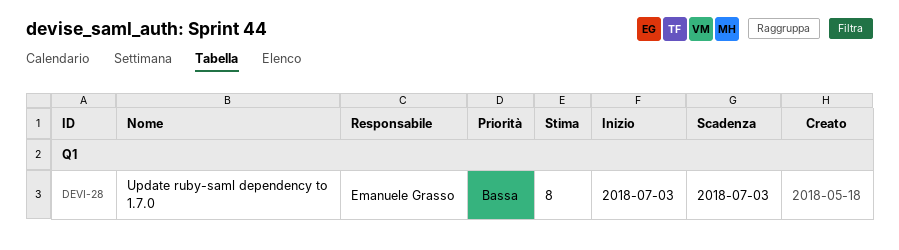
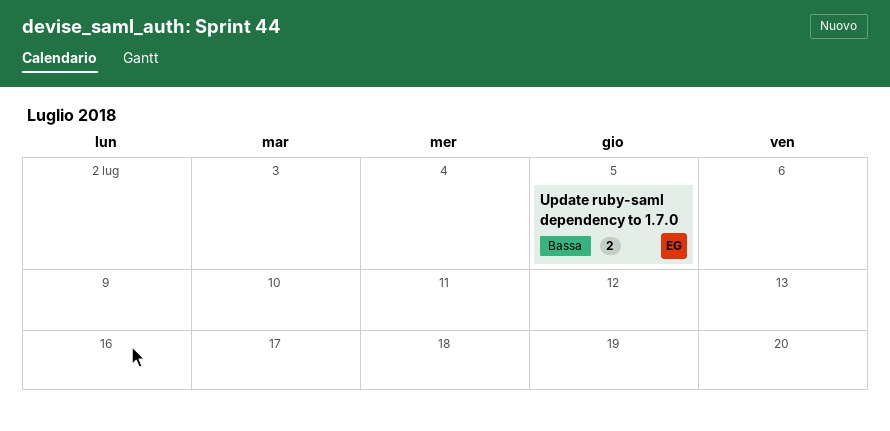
Update ruby-saml dependency to 1.7.0, estimate: 8 -> 2
Update ruby-saml dependency to 1.7.0, due: Jul 3 -> Jul 5

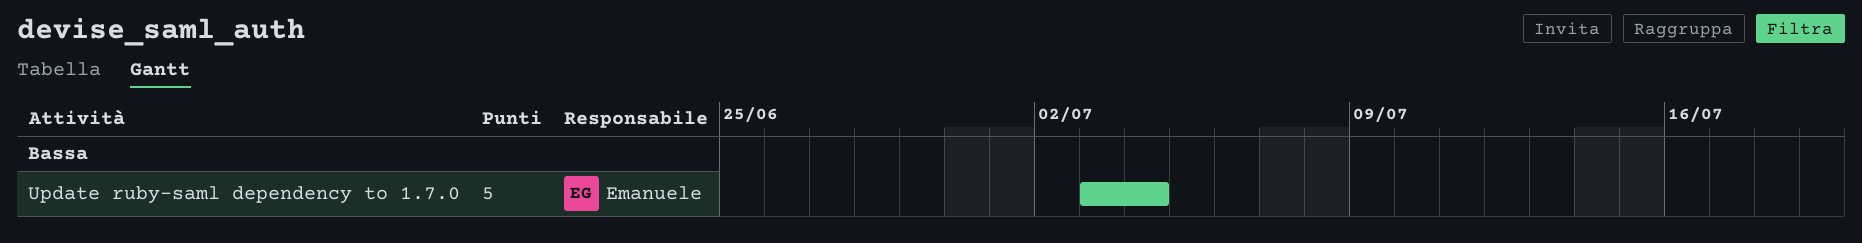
Update ruby-saml dependency to 1.7.0, estimate: 2 -> 5
Update ruby-saml dependency to 1.7.0, due: Jul 5 -> Jul 4

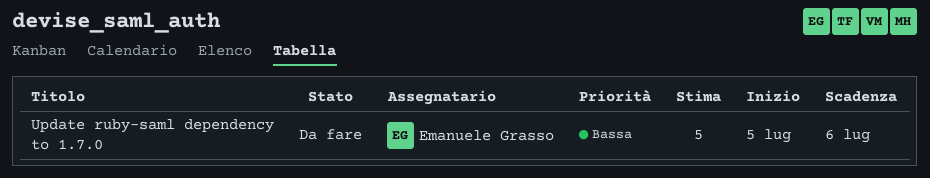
Update ruby-saml dependency to 1.7.0, start: Jul 3 -> Jul 5
Update ruby-saml dependency to 1.7.0, due: Jul 4 -> Jul 6

